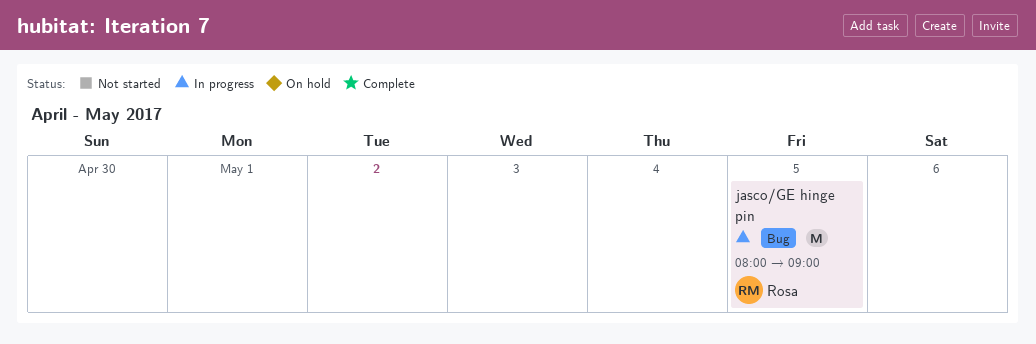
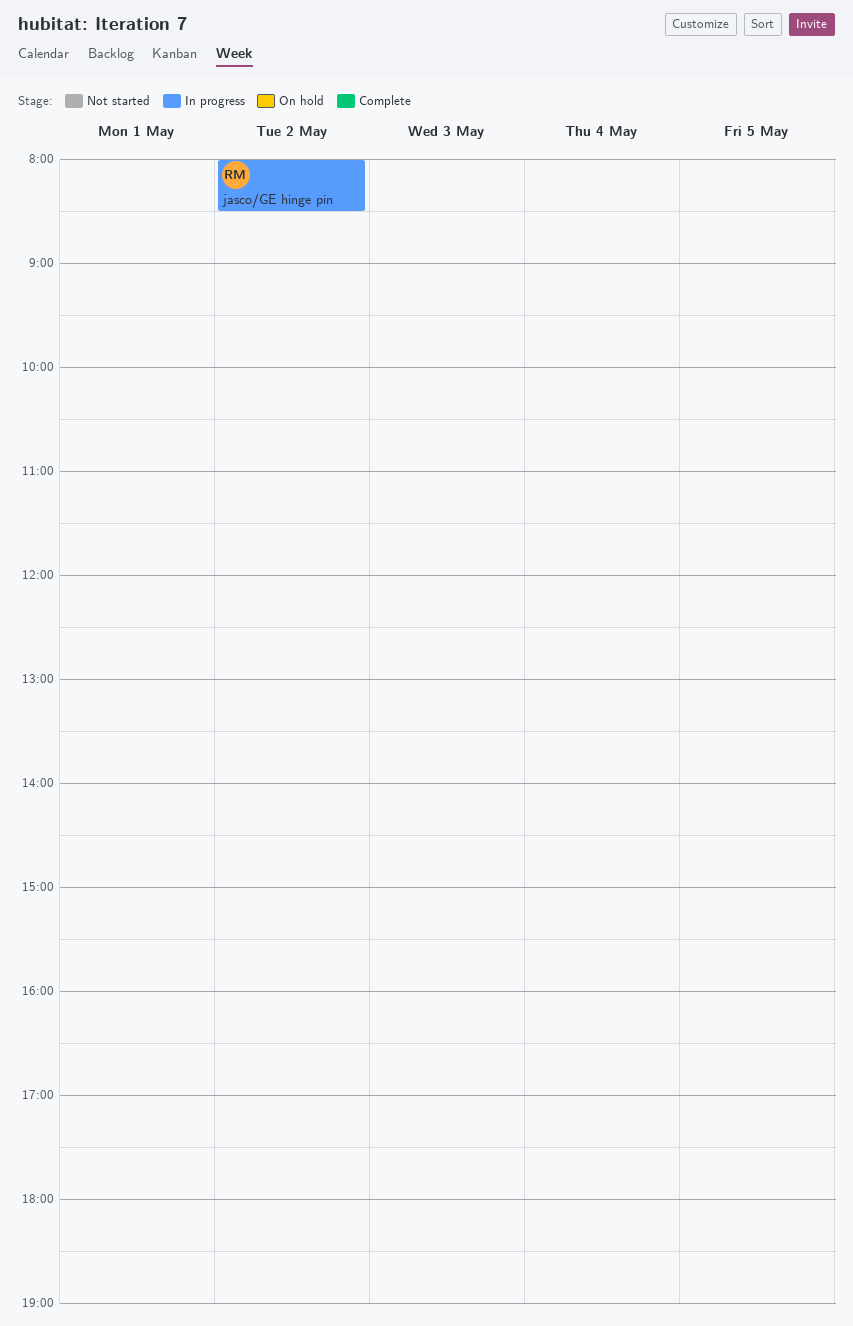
jasco/GE hinge pin, day: May 5 -> May 2
jasco/GE hinge pin, ends: 09:00 -> 08:30

